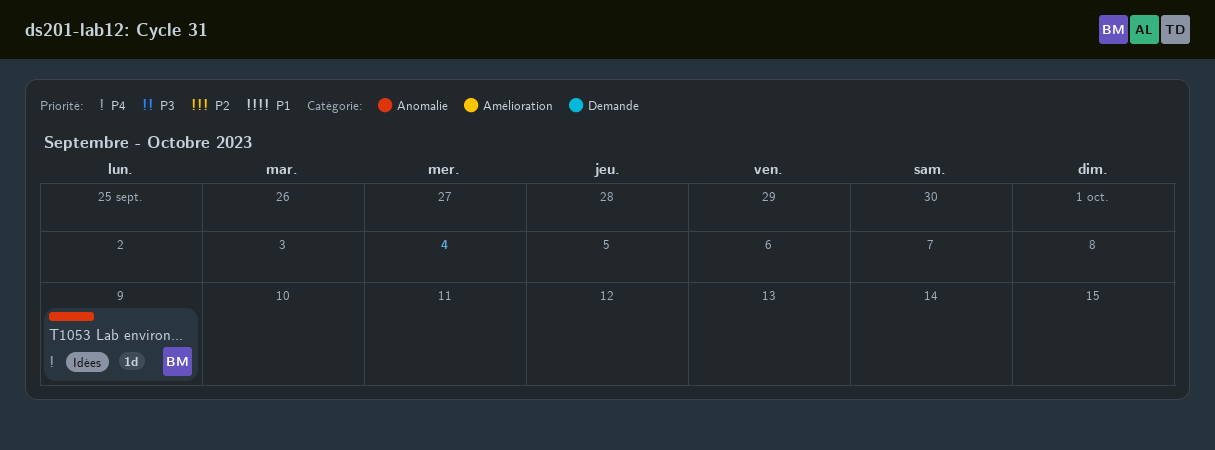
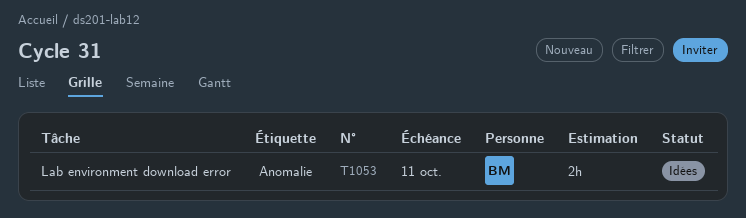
T1053, estimate: 1d -> 2h
T1053, due: Oct 9 -> Oct 11

